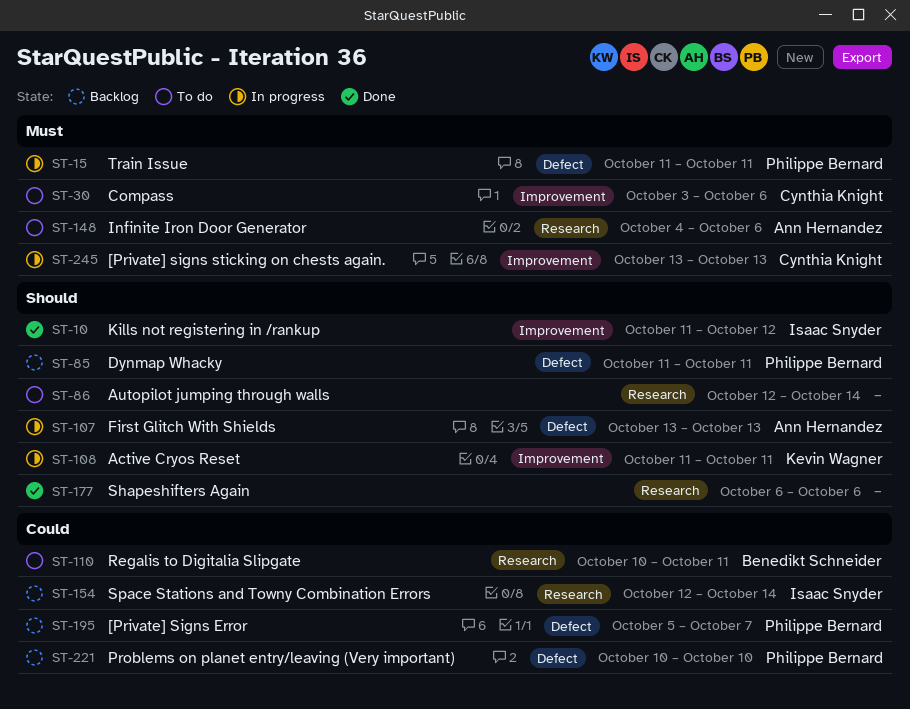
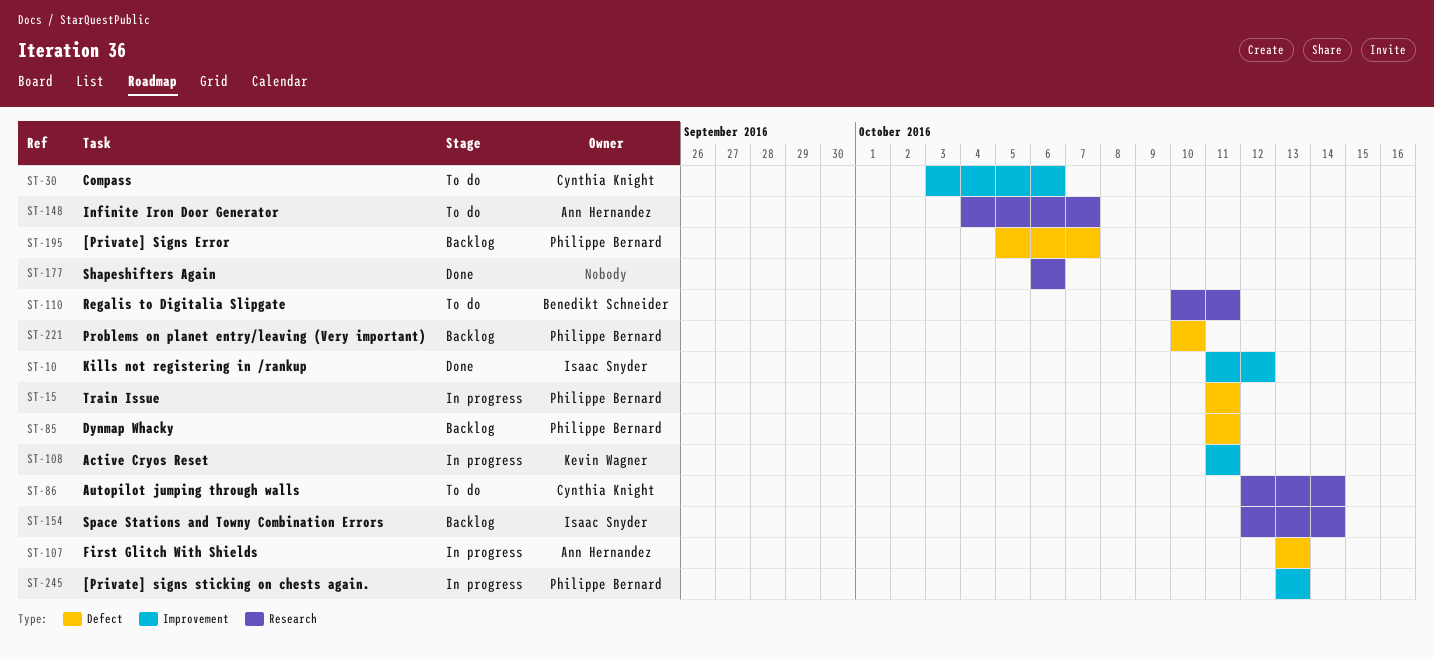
ST-86, owner: none -> Cynthia Knight
ST-148, due: Oct 6 -> Oct 7
ST-245, owner: Cynthia Knight -> Philippe Bernard

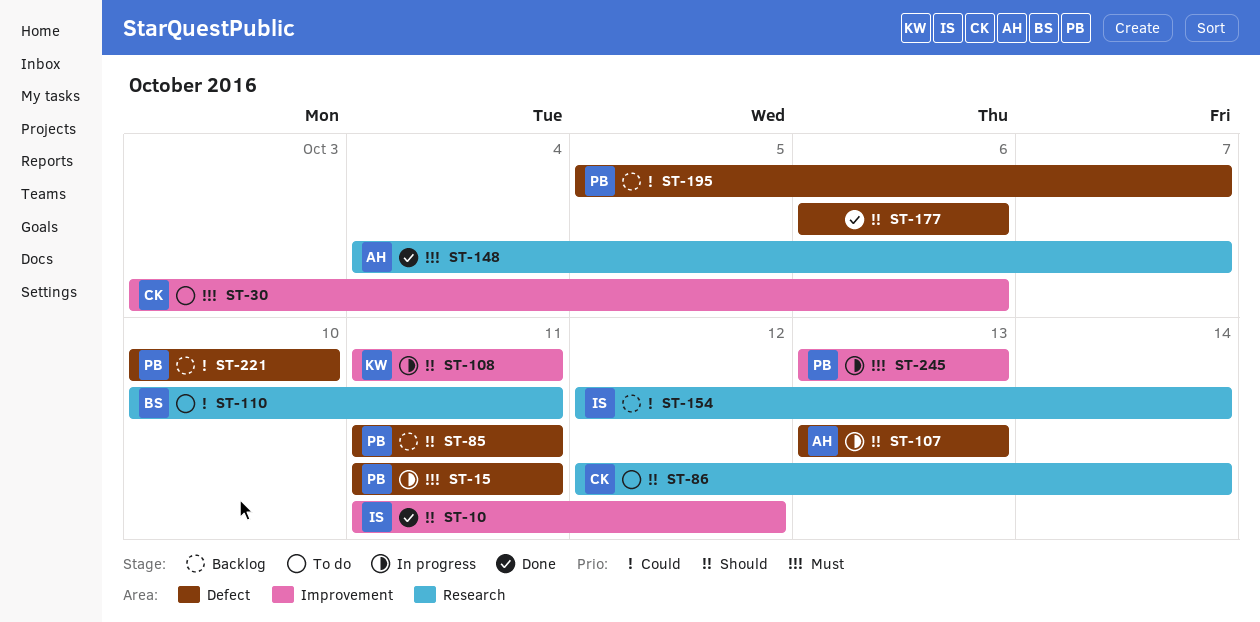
ST-148, status: To do -> Done
ST-177, label: Research -> Defect

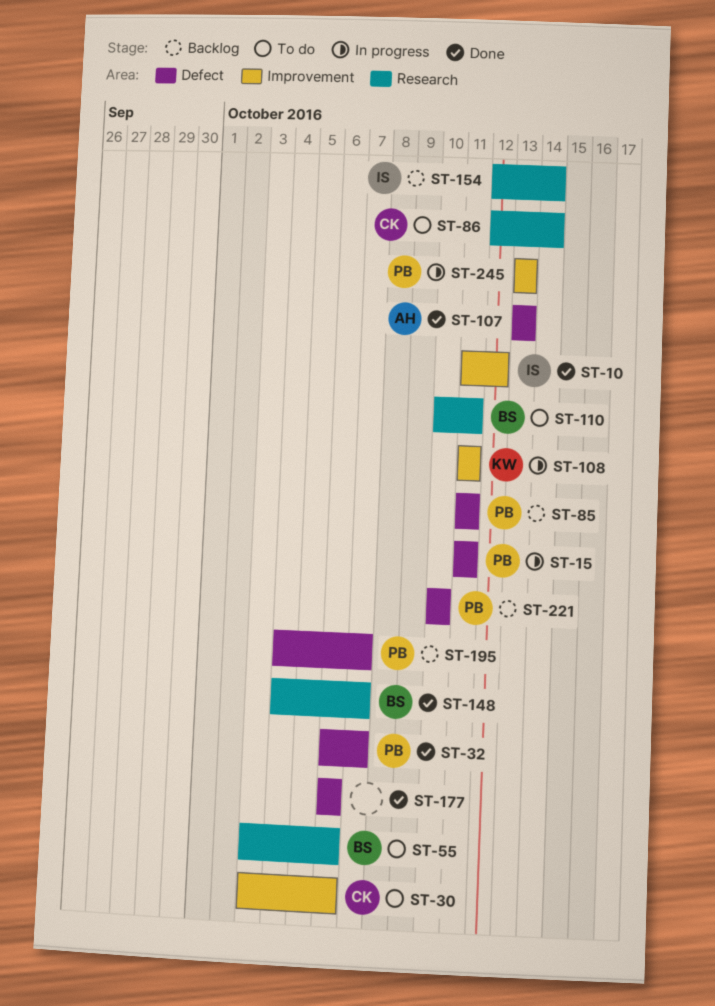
ST-32: none -> present
ST-55: none -> present
ST-107, status: In progress -> Done
ST-148, owner: AH -> BS
ST-195, start: Oct 5 -> Oct 4

